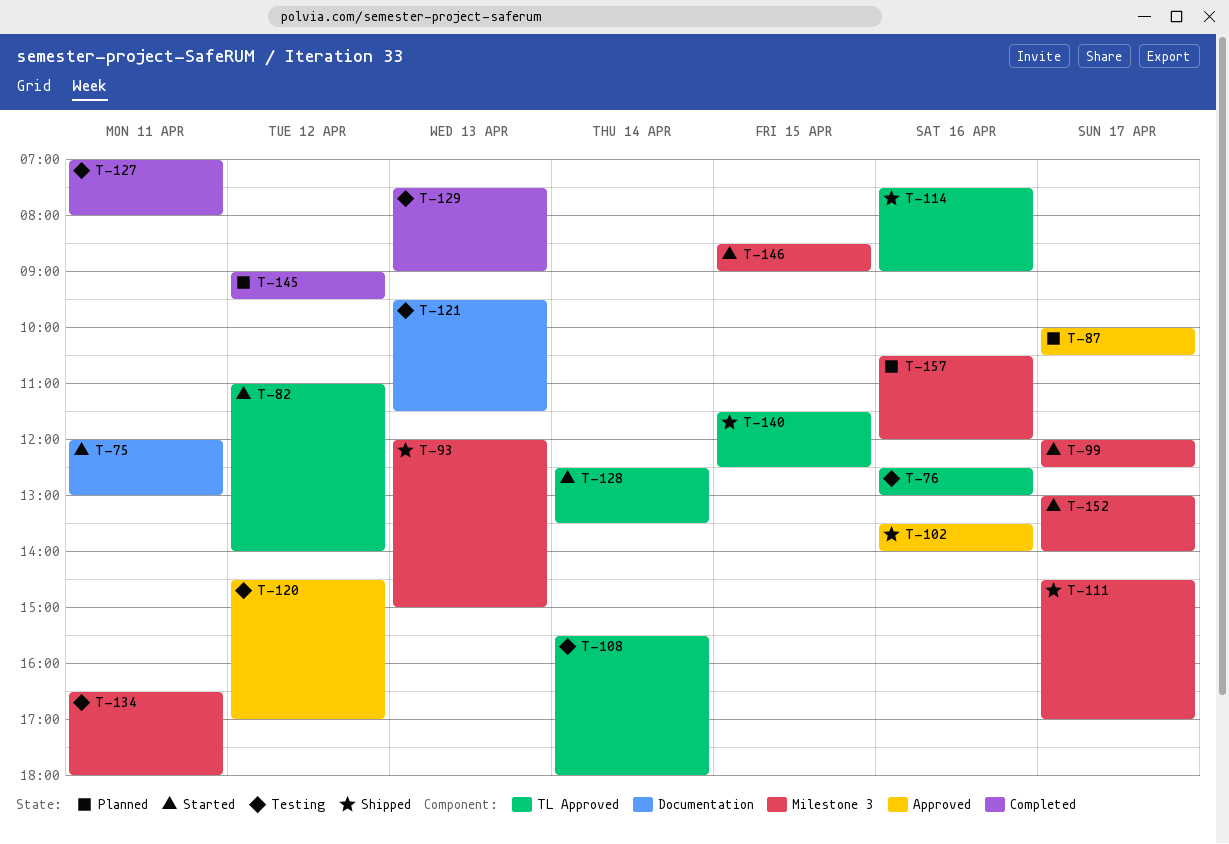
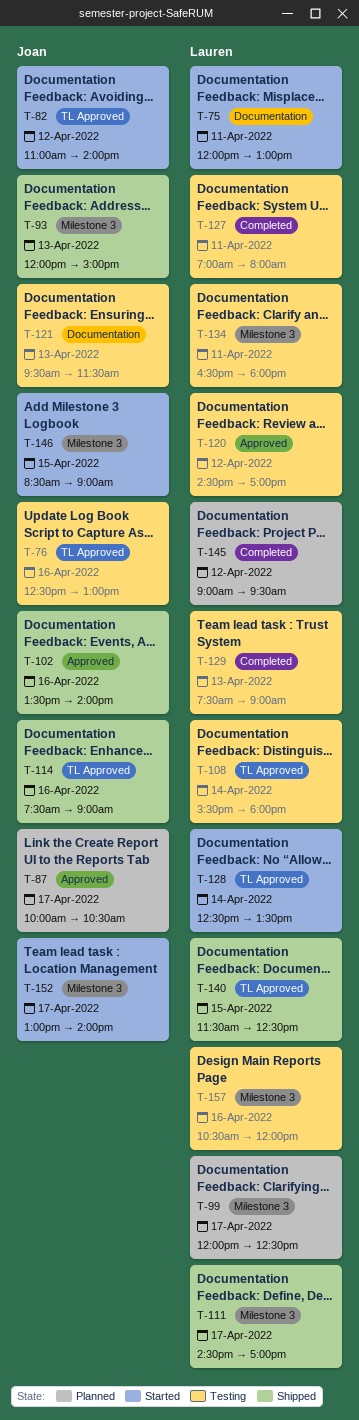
T-99, status: Started -> Planned
T-157, status: Planned -> Testing

